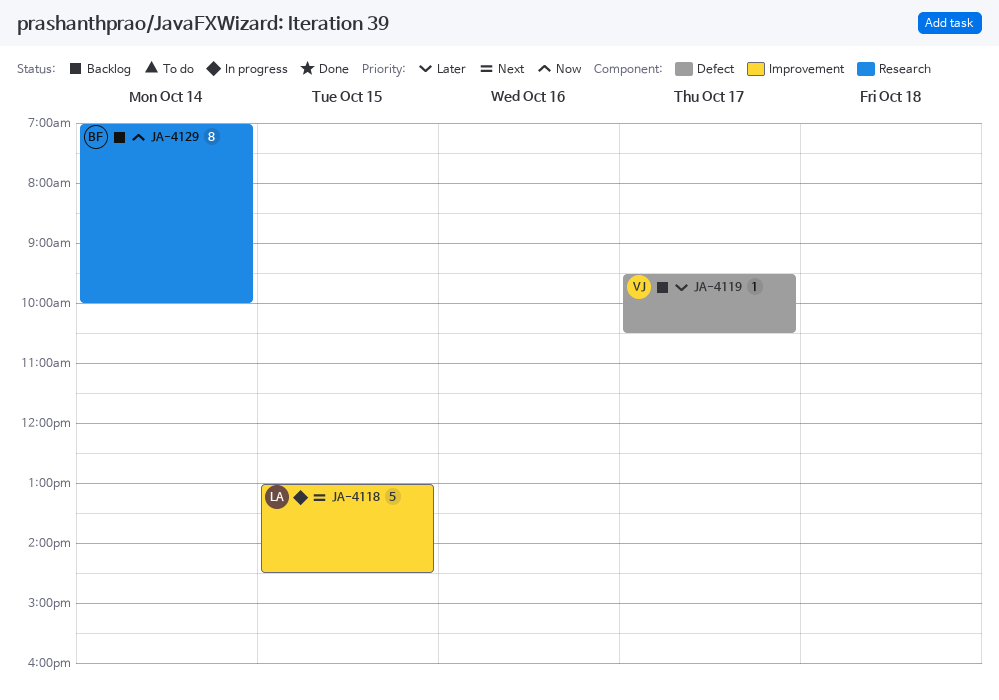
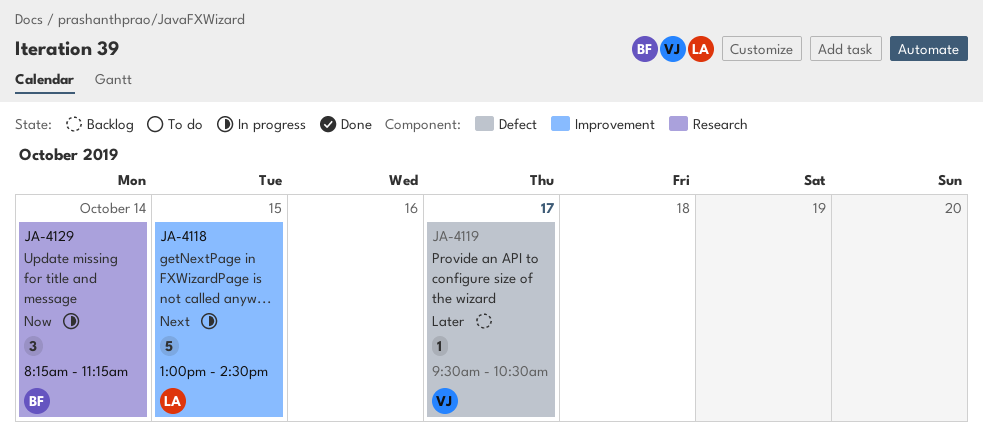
JA-4129, status: Backlog -> In progress
JA-4129, estimate: 8 -> 3
JA-4129, begins: 07:00 -> 08:15
JA-4129, ends: 10:00 -> 11:15

